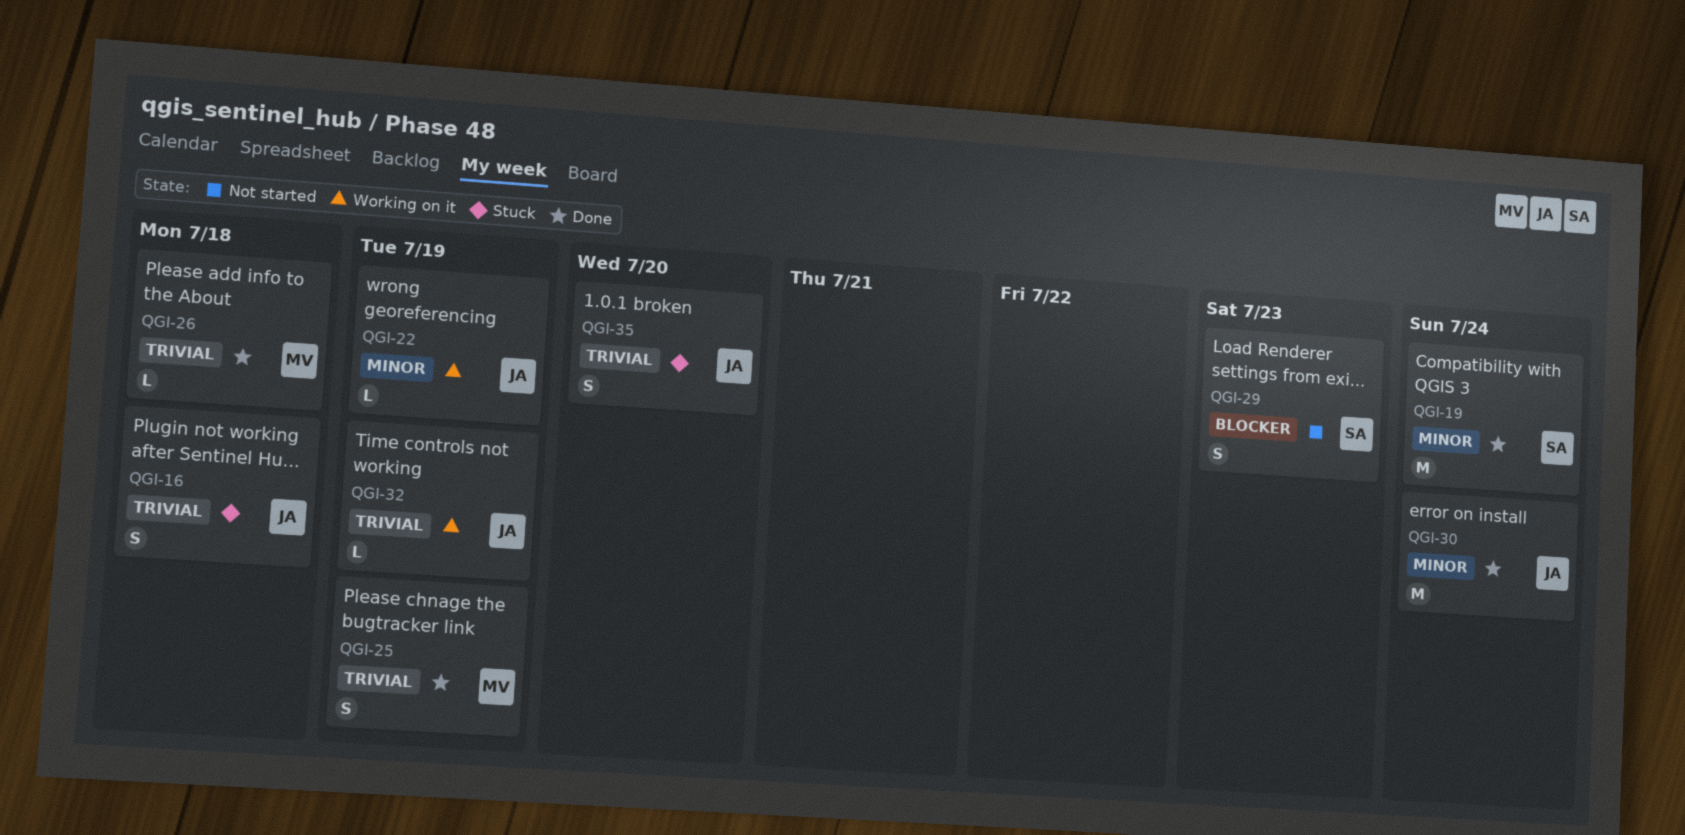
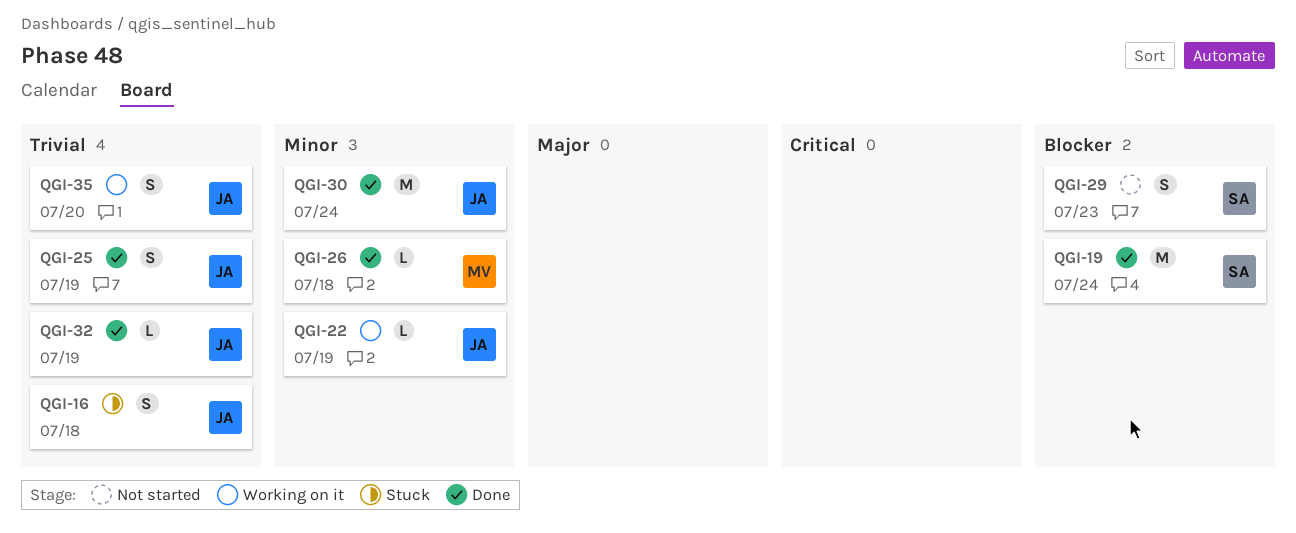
QGI-19, priority: Minor -> Blocker
QGI-25, owner: MV -> JA
QGI-26, priority: Trivial -> Minor
QGI-32, status: Working on it -> Done
QGI-35, status: Stuck -> Working on it

